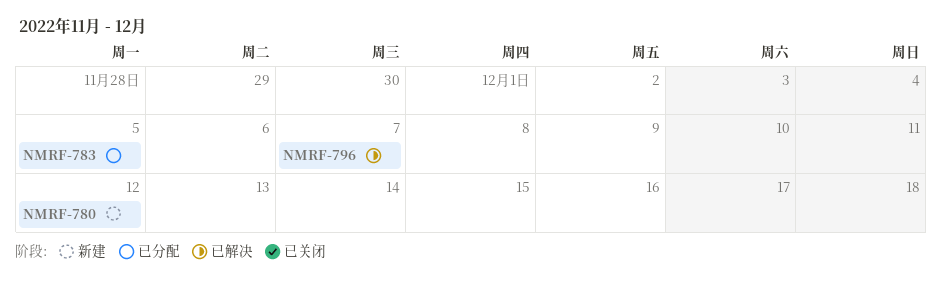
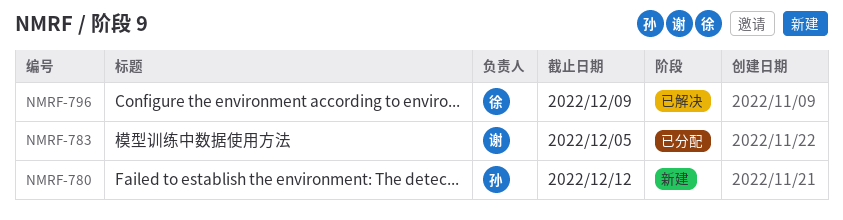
NMRF-796, due: Dec 7 -> Dec 9

